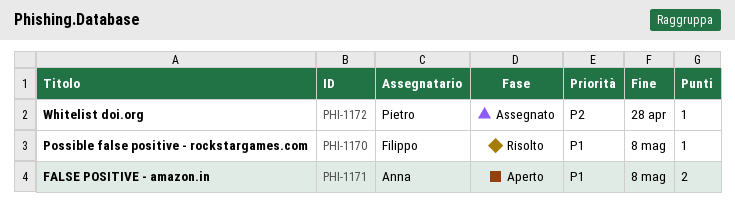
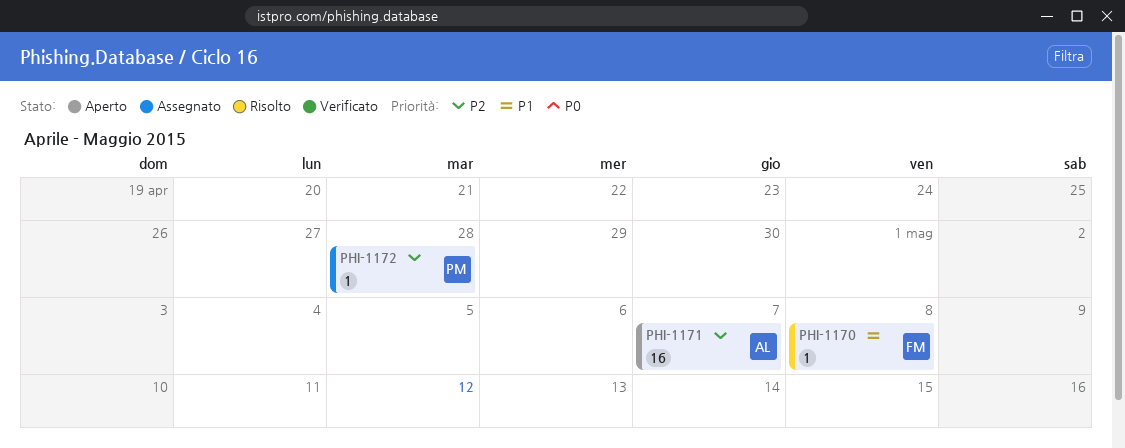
PHI-1171, priority: P1 -> P2
PHI-1171, estimate: 2 -> 16
PHI-1171, due: May 8 -> May 7

